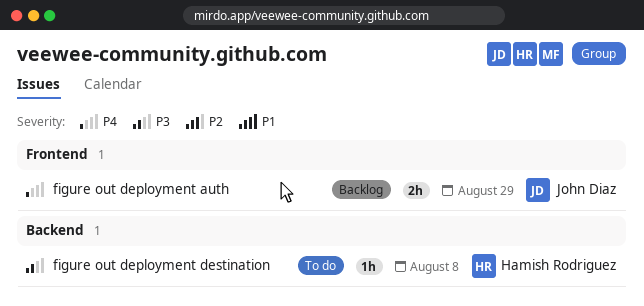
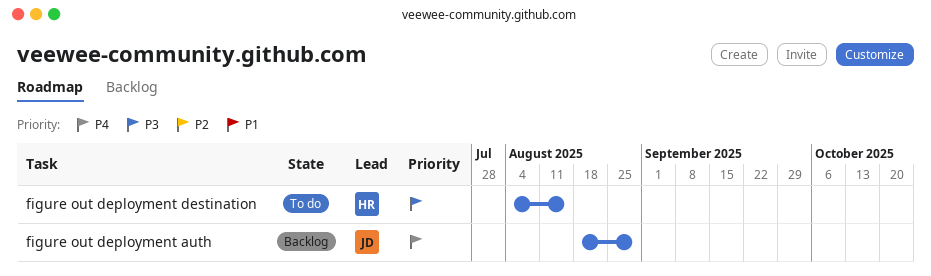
figure out deployment destination, due: Aug 8 -> Aug 15

